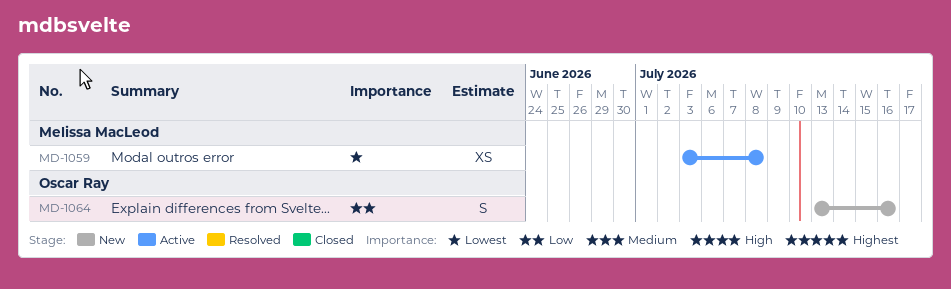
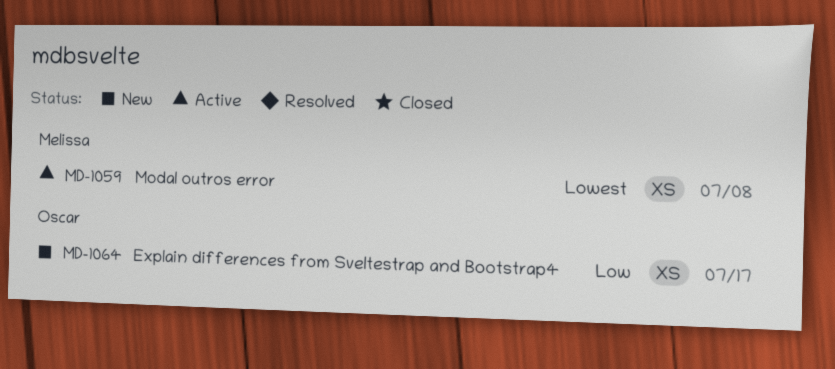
MD-1064, estimate: S -> XS
MD-1064, due: Jul 16 -> Jul 17

